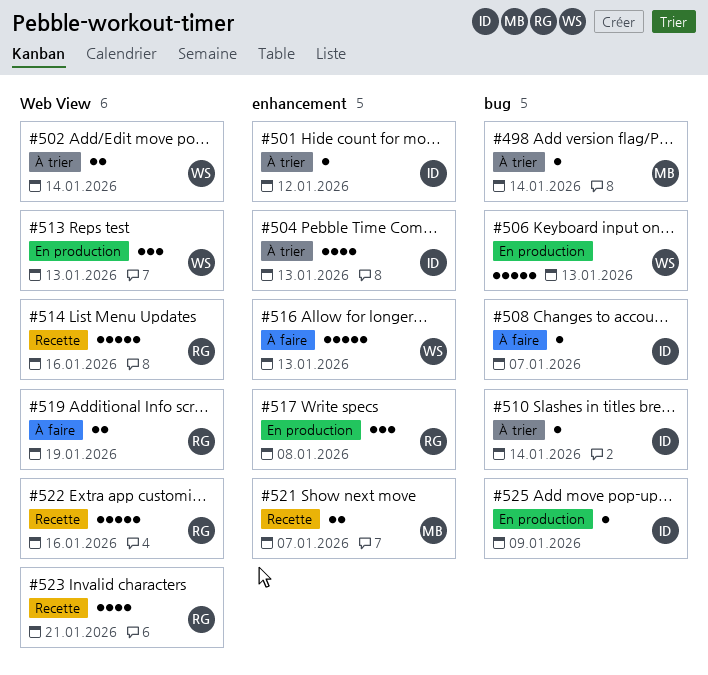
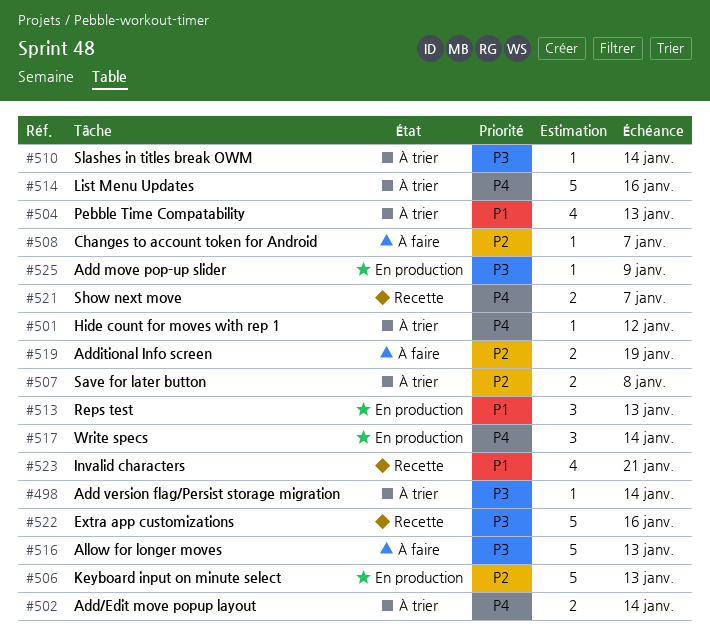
#507: none -> present
#514, status: Recette -> À trier
#517, due: Jan 8 -> Jan 14

